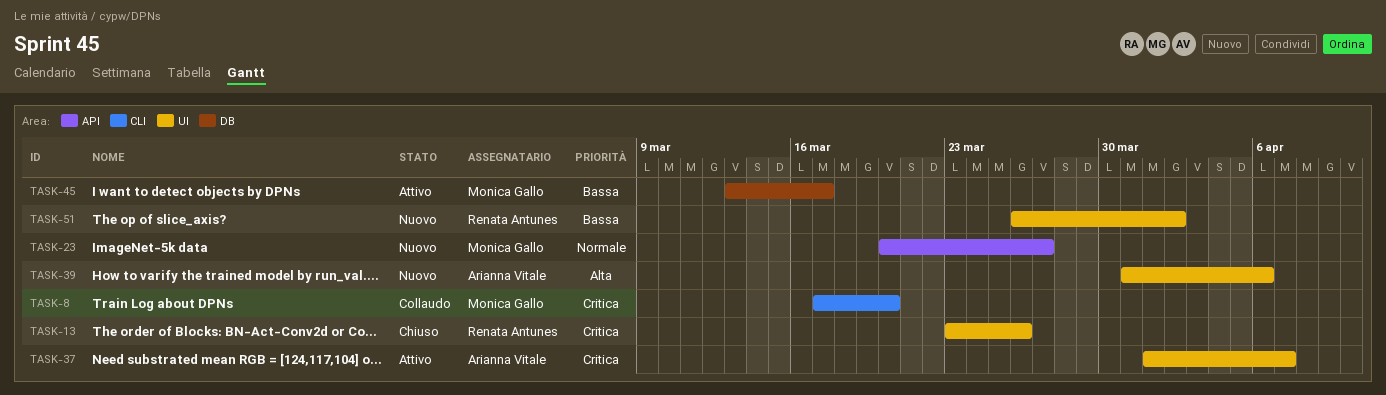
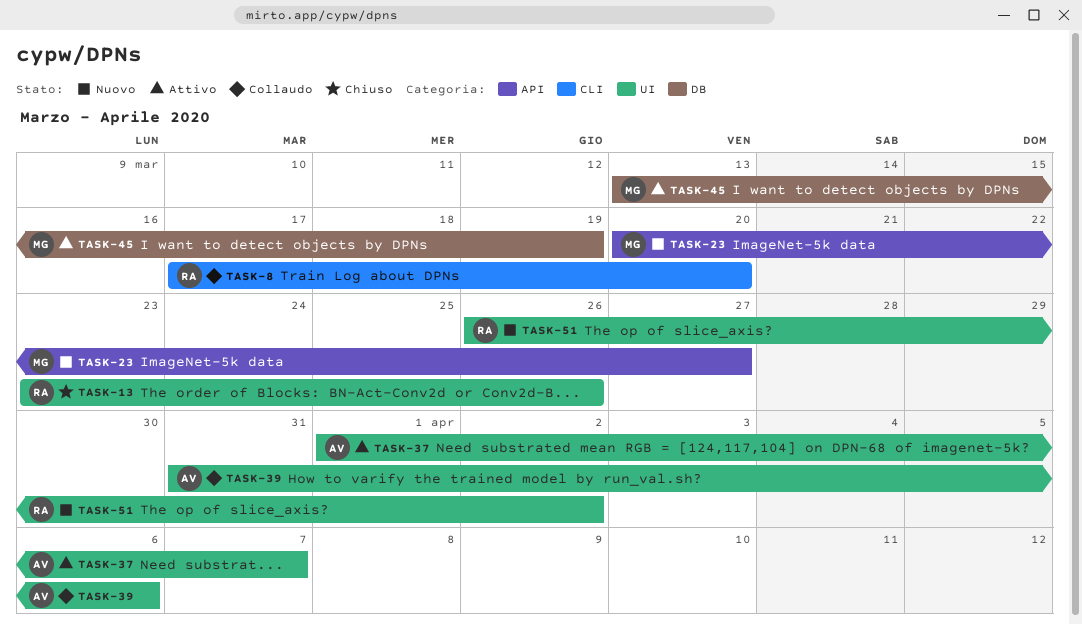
TASK-8, owner: Monica Gallo -> Renata Antunes
TASK-39, status: Nuovo -> Collaudo
TASK-45, due: Mar 17 -> Mar 19

